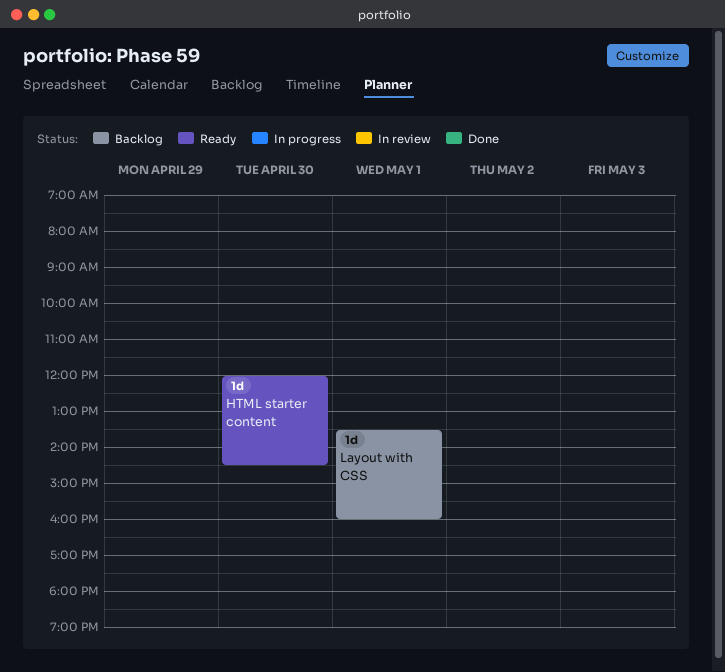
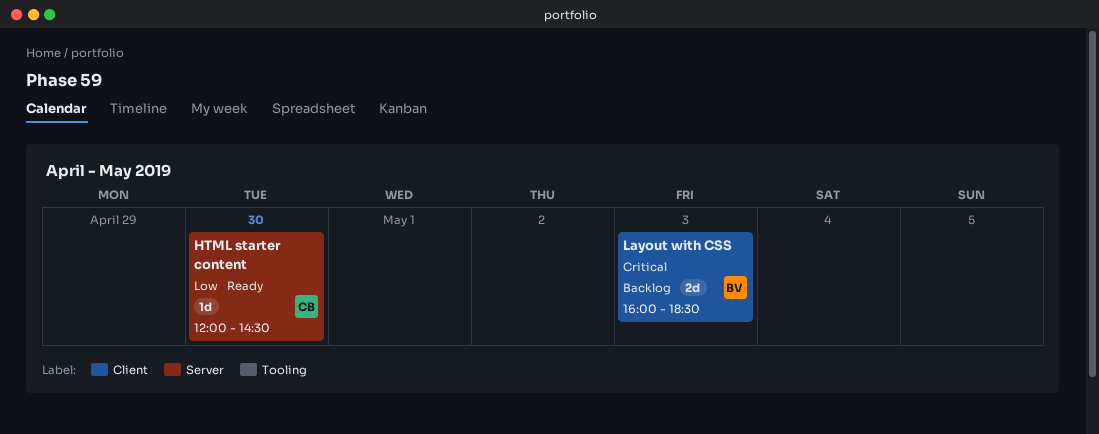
Layout with CSS, estimate: 1d -> 2d
Layout with CSS, day: May 1 -> May 3
Layout with CSS, begins: 13:30 -> 16:00
Layout with CSS, ends: 16:00 -> 18:30

